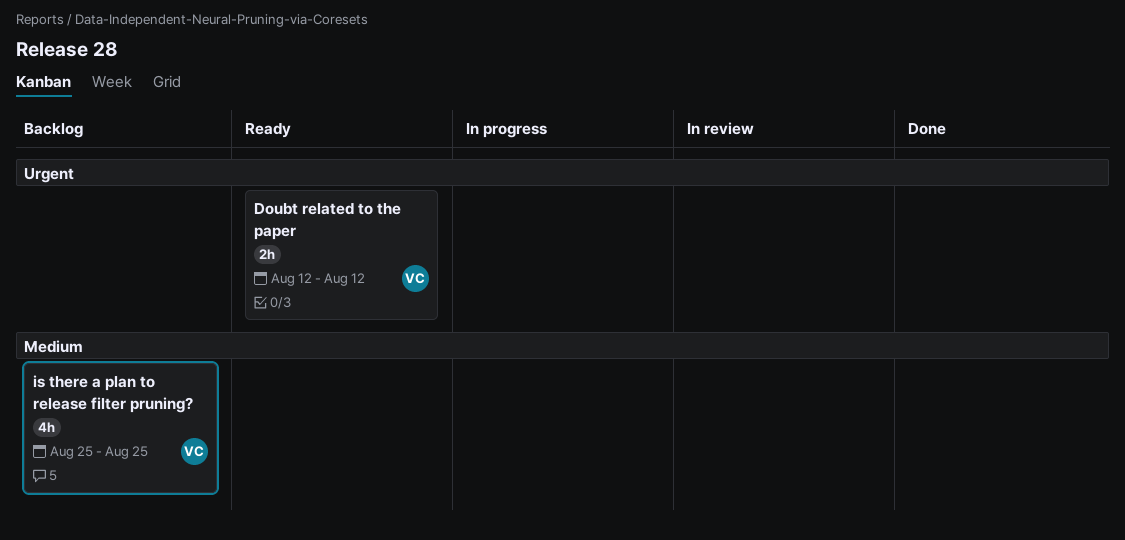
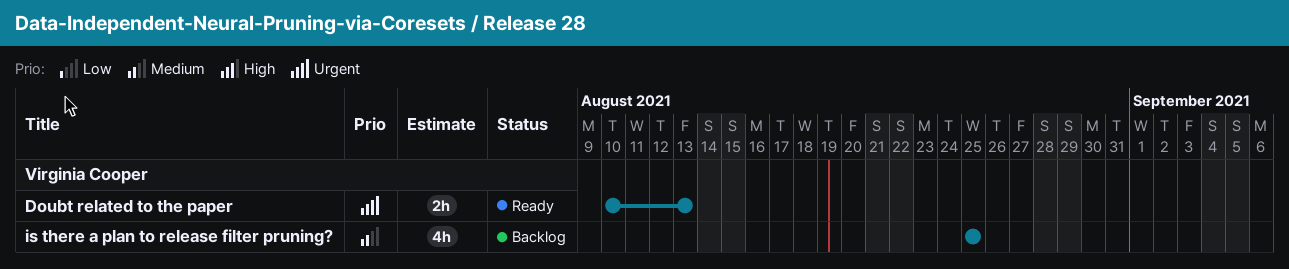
Doubt related to the paper, start: Aug 12 -> Aug 10
Doubt related to the paper, due: Aug 12 -> Aug 13

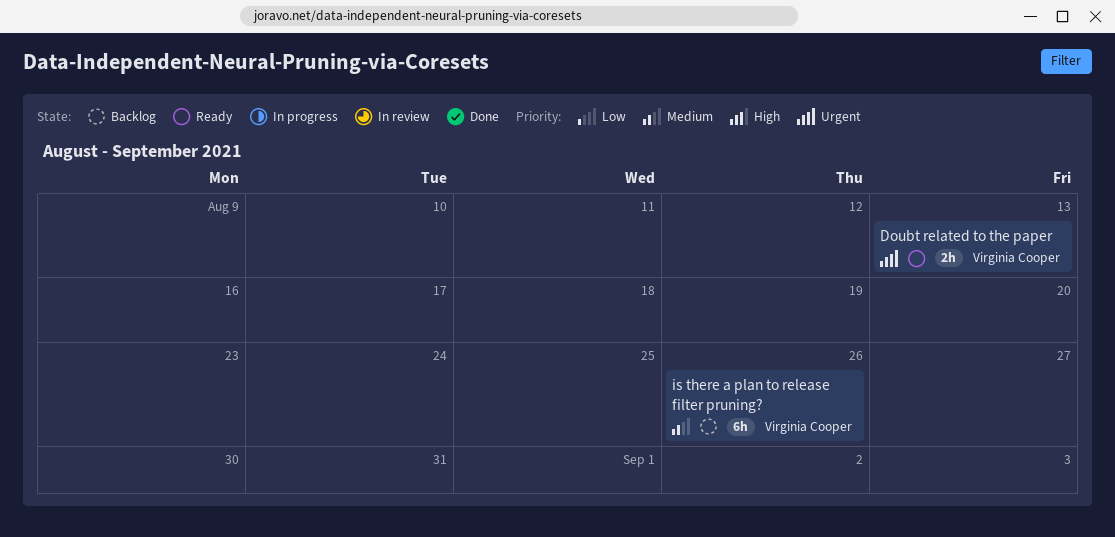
is there a plan to release filter pruning?, estimate: 4h -> 6h
is there a plan to release filter pruning?, due: Aug 25 -> Aug 26

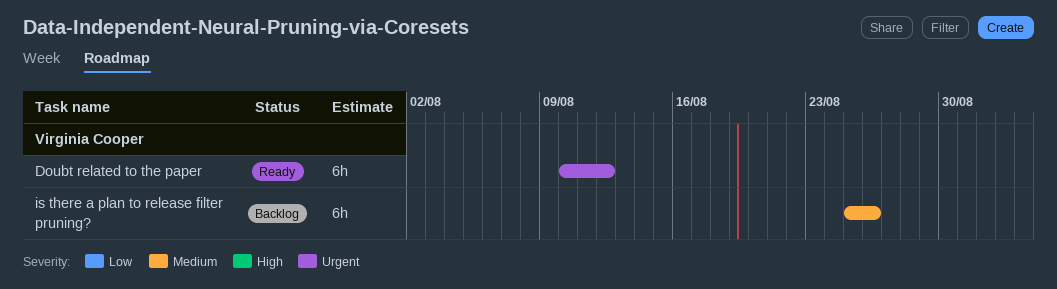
Doubt related to the paper, estimate: 2h -> 6h
Doubt related to the paper, due: Aug 13 -> Aug 12

